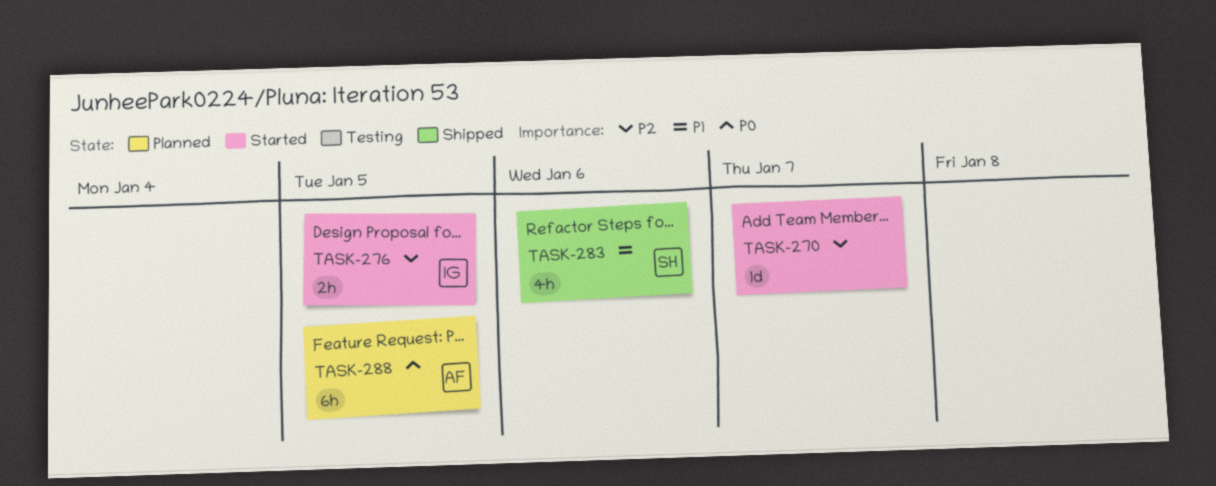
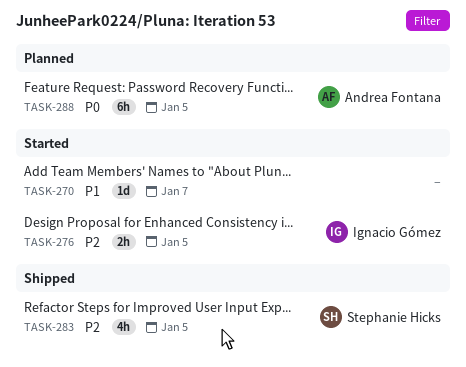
TASK-270, priority: P2 -> P1
TASK-283, priority: P1 -> P2
TASK-283, due: Jan 6 -> Jan 5

